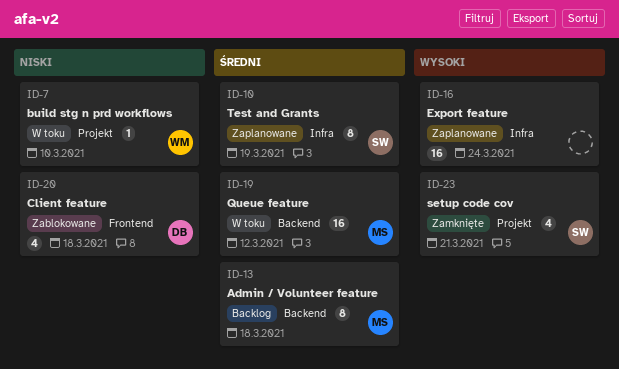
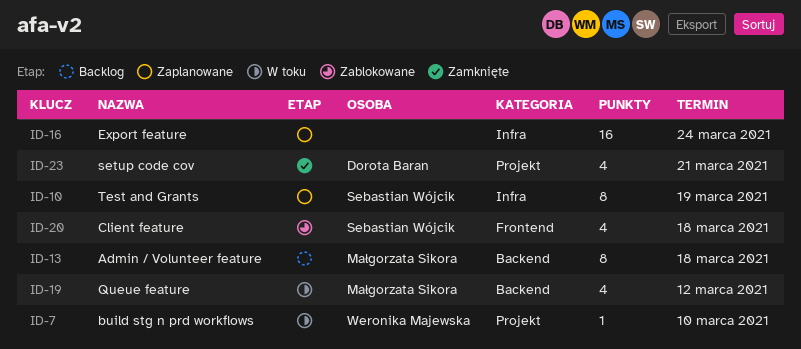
ID-19, estimate: 16 -> 4
ID-20, owner: Dorota Baran -> Sebastian Wójcik
ID-23, owner: Sebastian Wójcik -> Dorota Baran

